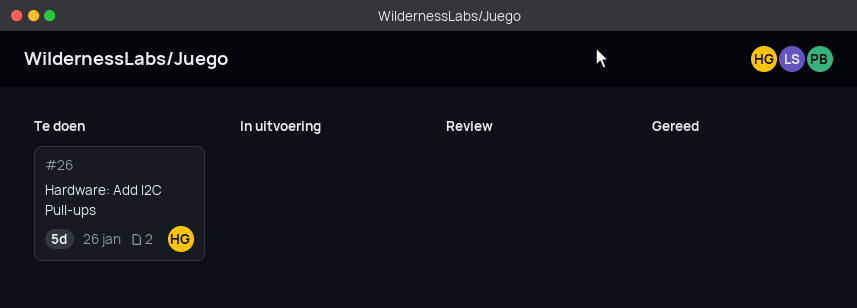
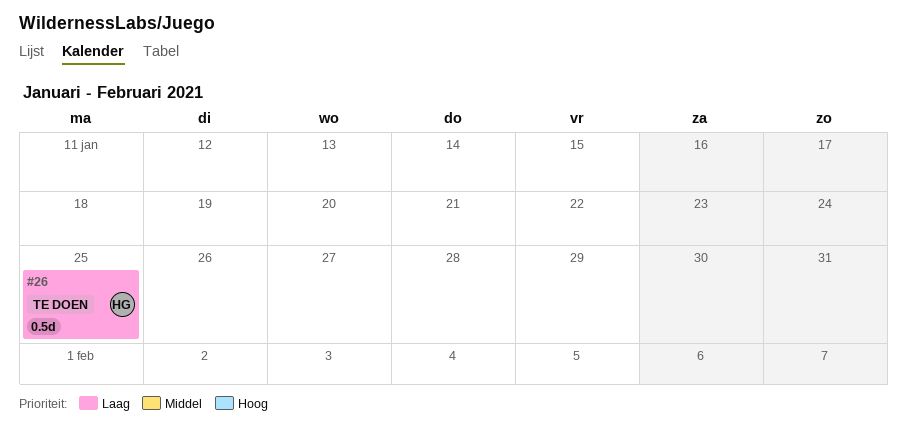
#26, estimate: 5d -> 0.5d
#26, due: Jan 26 -> Jan 25

